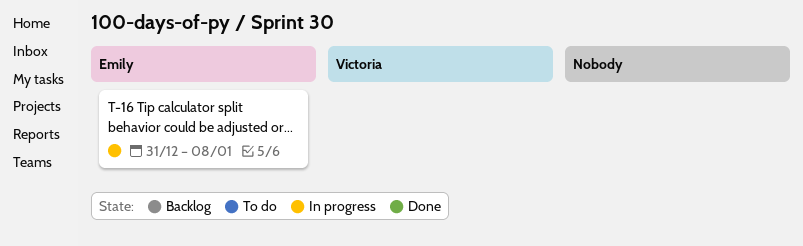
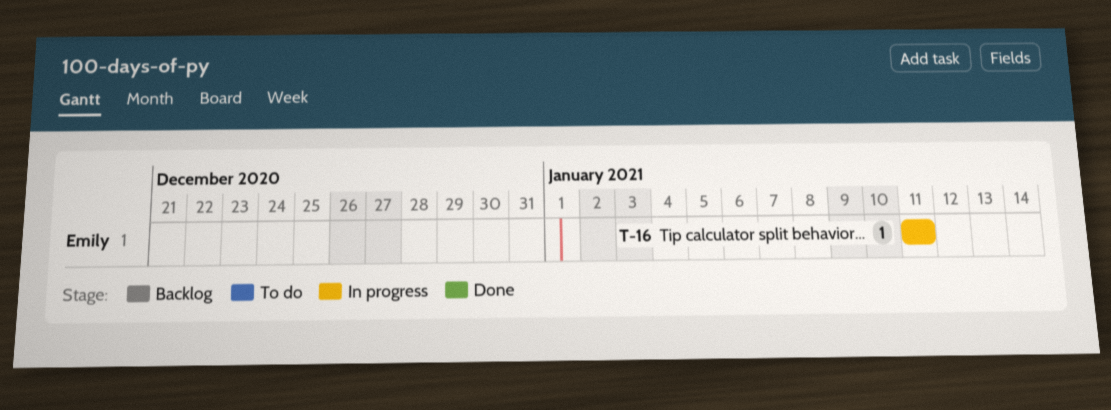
T-16, start: Dec 31 -> Jan 11
T-16, due: Jan 8 -> Jan 11

